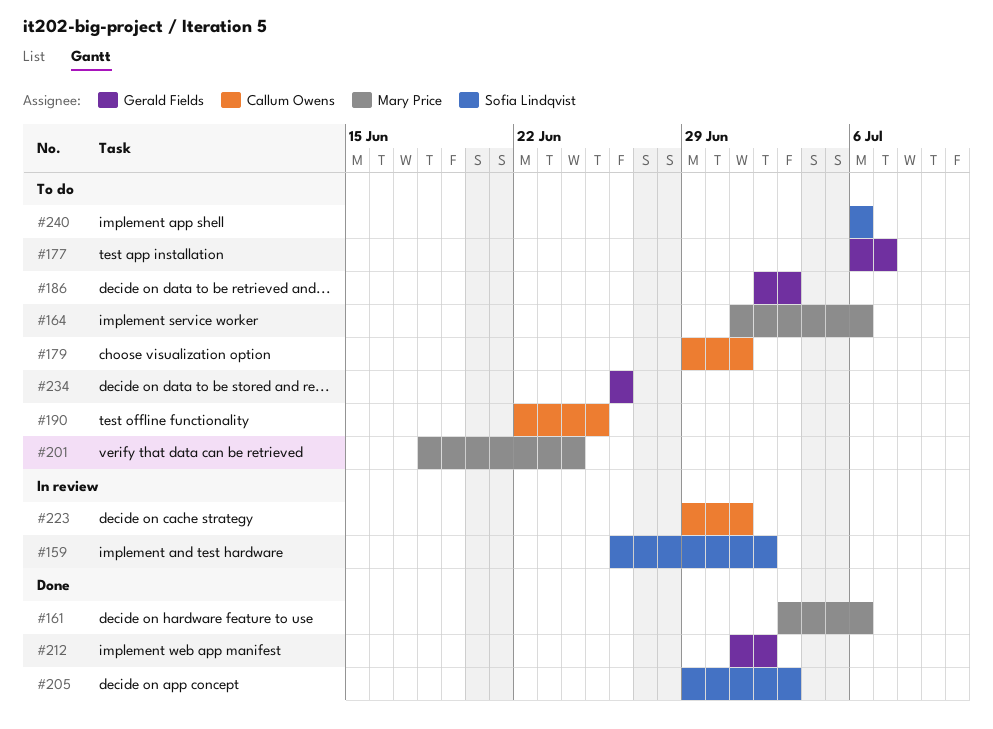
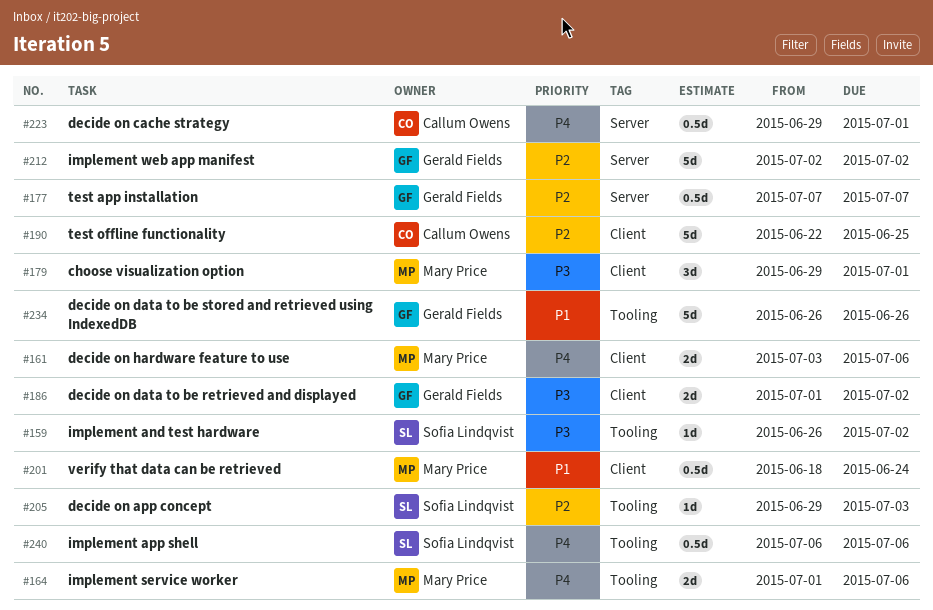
#177, start: Jul 6 -> Jul 7
#179, owner: Callum Owens -> Mary Price
#186, start: Jul 2 -> Jul 1
#186, due: Jul 3 -> Jul 2
#212, start: Jul 1 -> Jul 2

